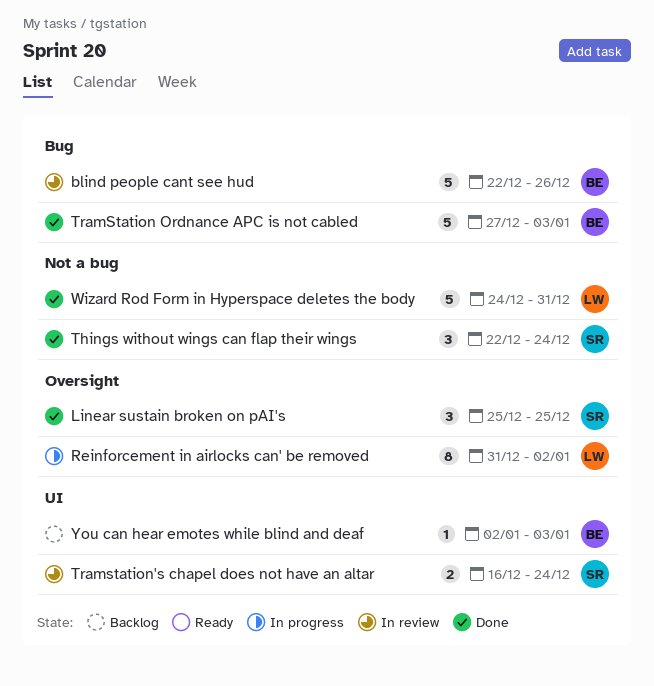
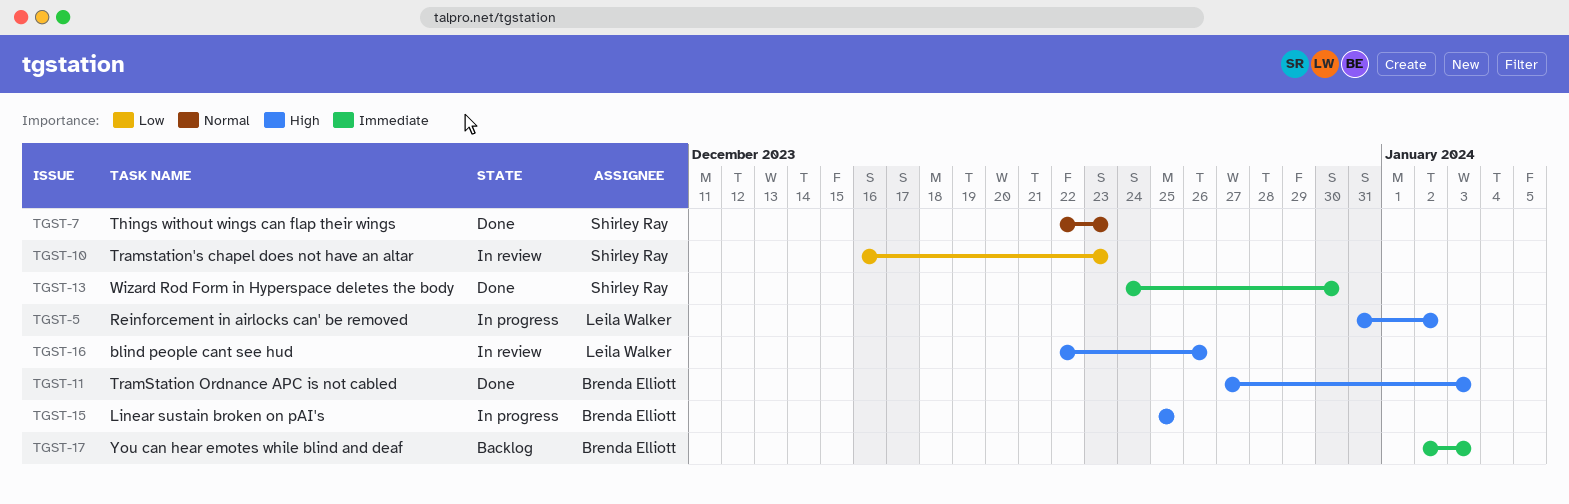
blind people cant see hud, owner: Brenda Elliott -> Leila Walker
Linear sustain broken on pAI's, status: Done -> In progress
Linear sustain broken on pAI's, owner: Shirley Ray -> Brenda Elliott
Things without wings can flap their wings, due: Dec 24 -> Dec 23
Tramstation's chapel does not have an altar, due: Dec 24 -> Dec 23
Wizard Rod Form in Hyperspace deletes the body, owner: Leila Walker -> Shirley Ray
Wizard Rod Form in Hyperspace deletes the body, due: Dec 31 -> Dec 30

